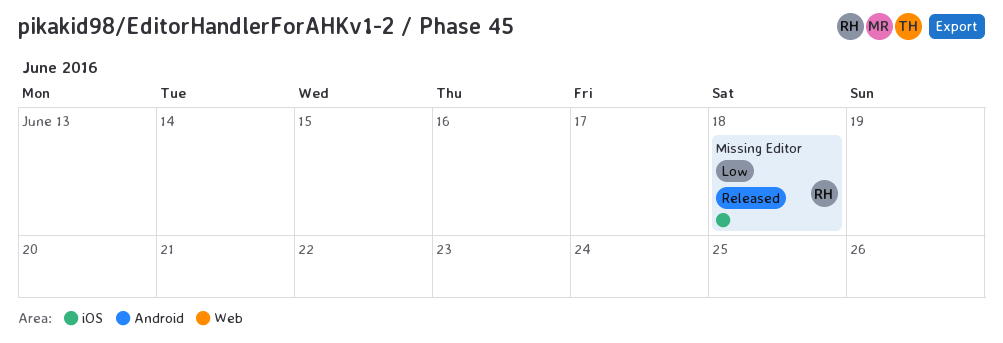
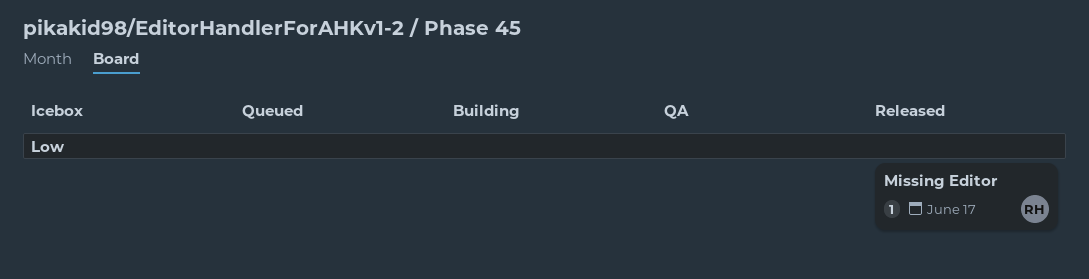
Missing Editor, due: Jun 18 -> Jun 17

